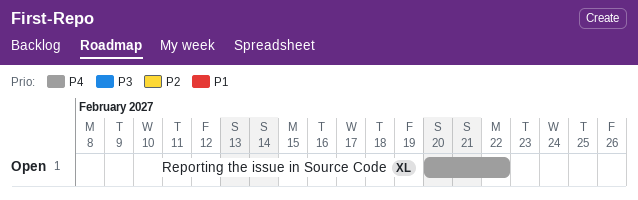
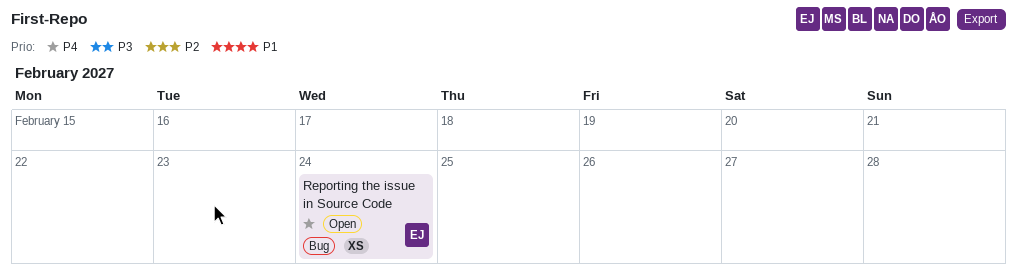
Reporting the issue in Source Code, estimate: XL -> XS
Reporting the issue in Source Code, due: Feb 22 -> Feb 24

